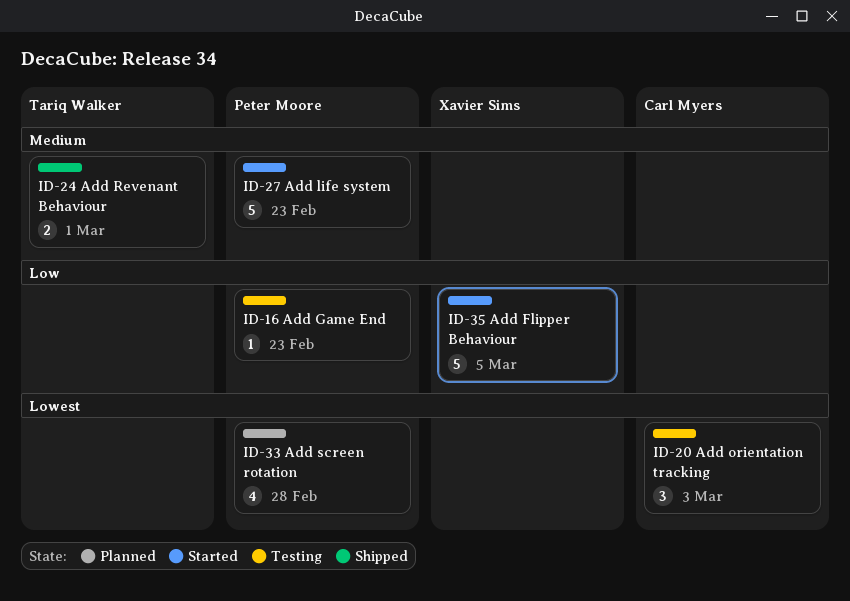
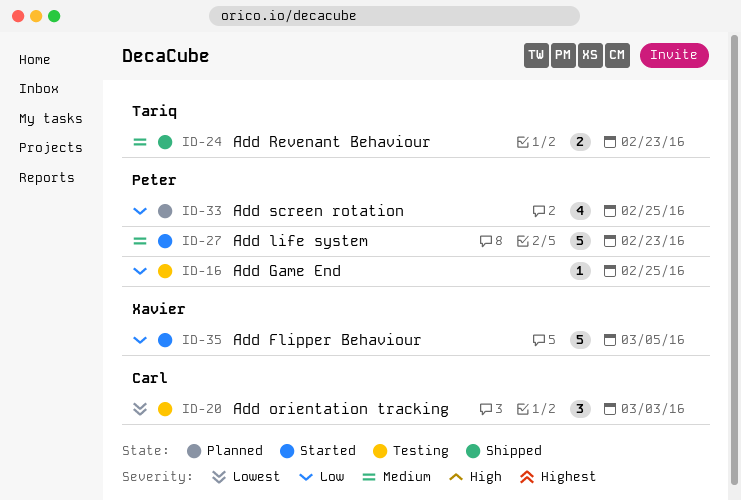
ID-16, due: Feb 23 -> Feb 25
ID-24, due: Mar 1 -> Feb 23
ID-33, priority: Lowest -> Low
ID-33, due: Feb 28 -> Feb 25

